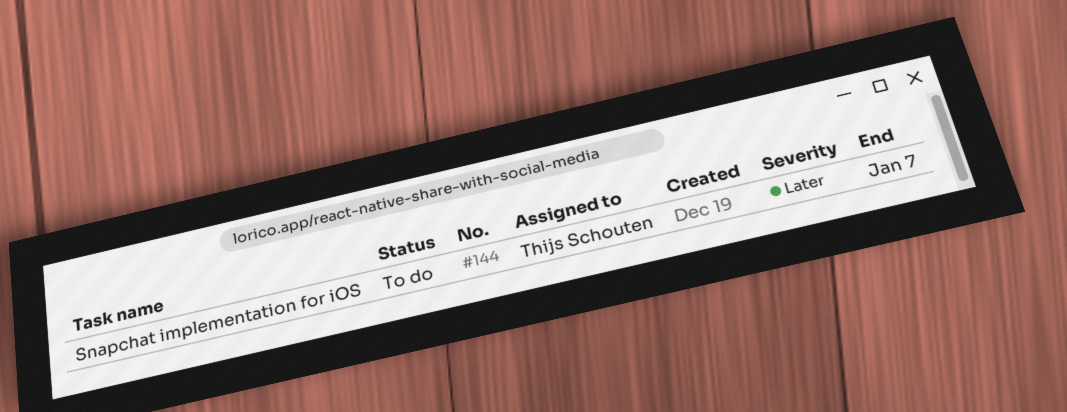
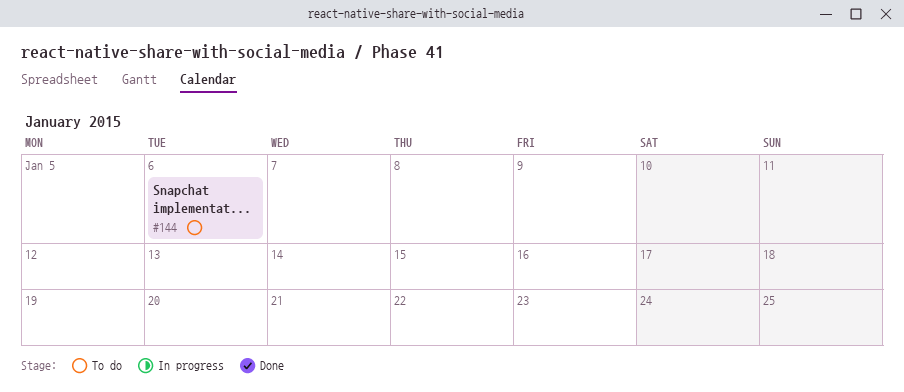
#144, due: Jan 7 -> Jan 6

